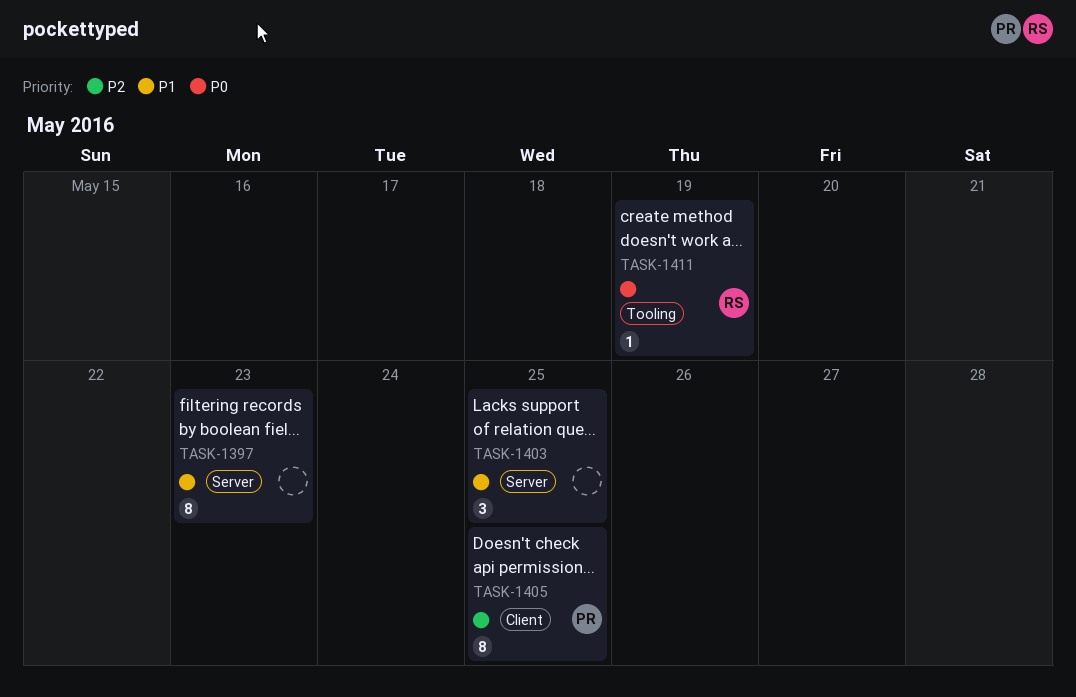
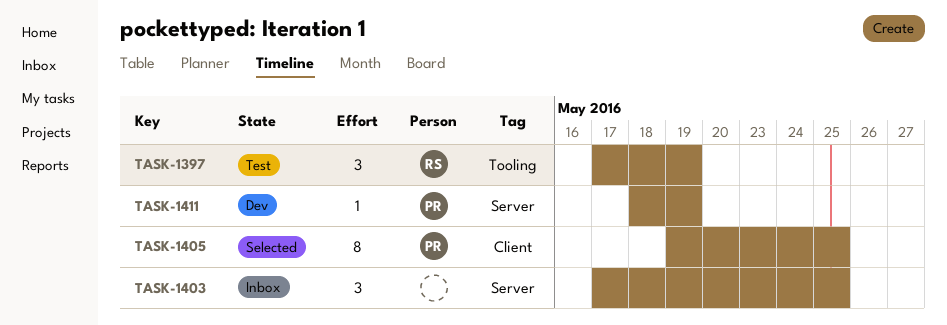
TASK-1397, owner: none -> RS
TASK-1397, label: Server -> Tooling
TASK-1397, estimate: 8 -> 3
TASK-1397, due: May 23 -> May 19
TASK-1411, owner: RS -> PR
TASK-1411, label: Tooling -> Server

